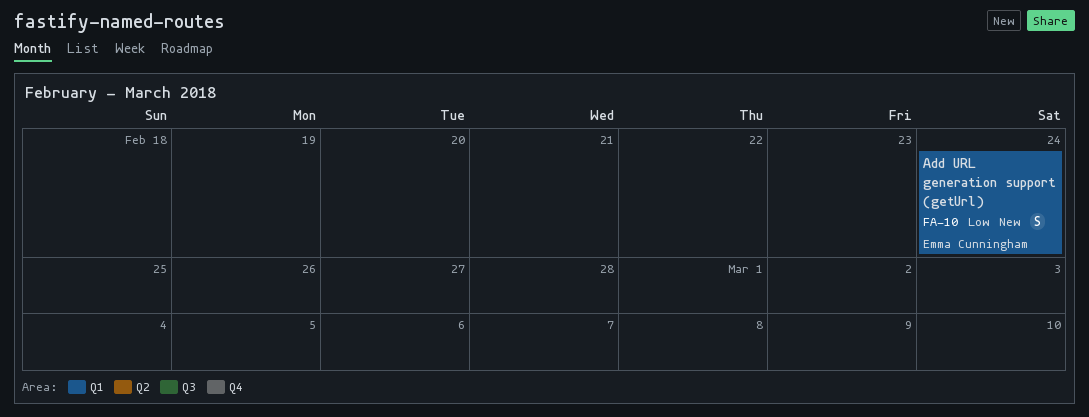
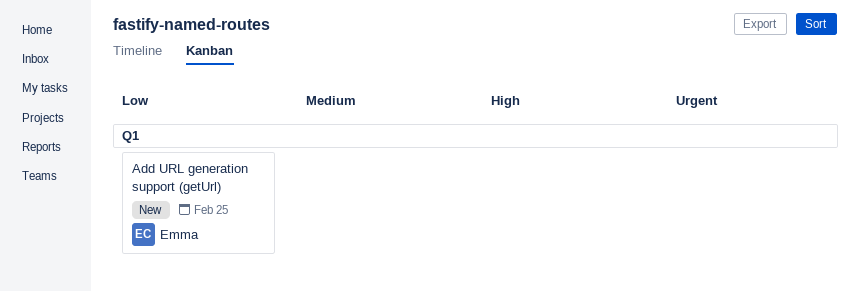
Add URL generation support (getUrl), due: Feb 24 -> Feb 25

